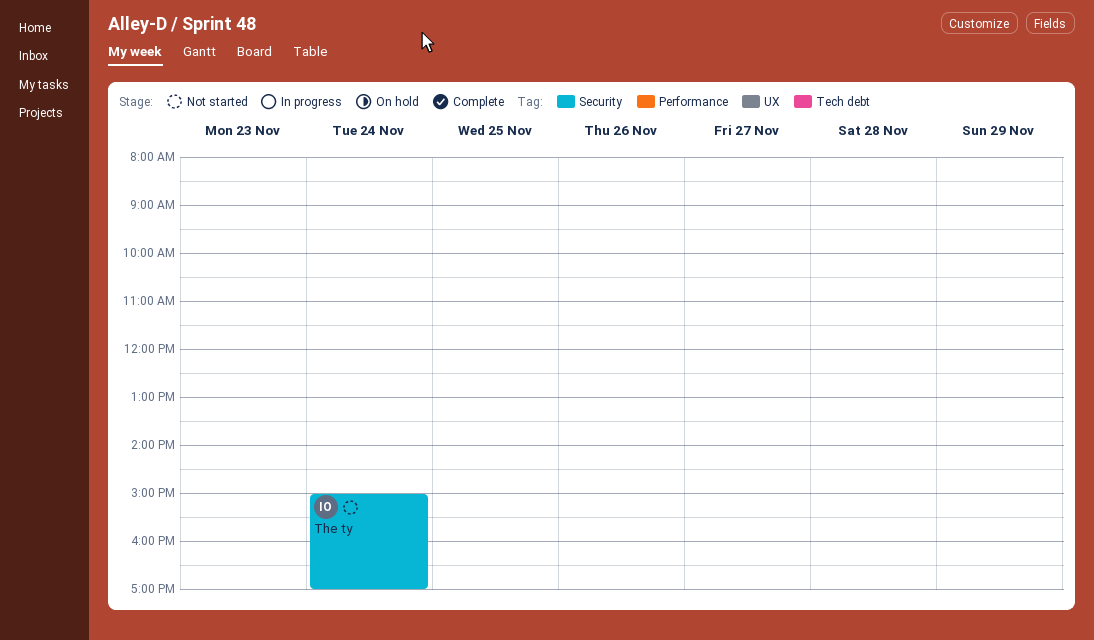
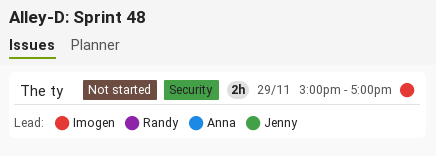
The ty, day: Nov 24 -> Nov 29

